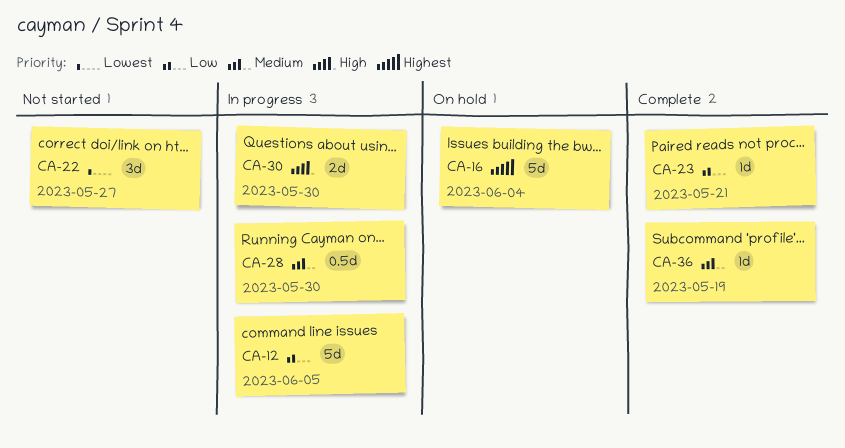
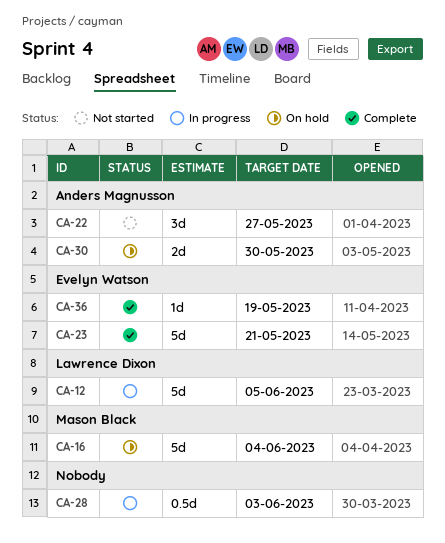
CA-23, estimate: 1d -> 5d
CA-28, due: May 30 -> Jun 3
CA-30, status: In progress -> On hold

